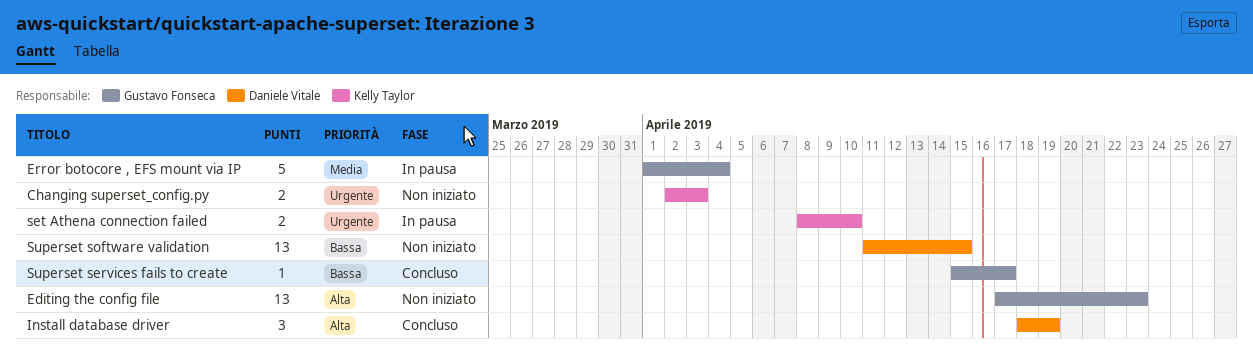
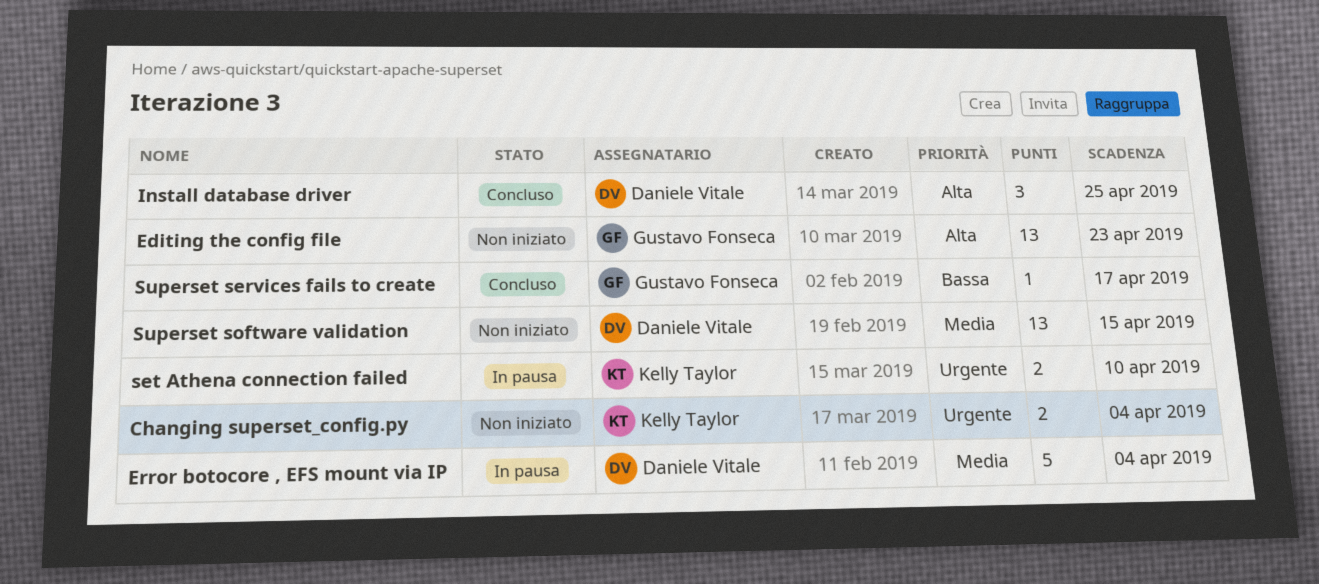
Changing superset_config.py, due: Apr 3 -> Apr 4
Error botocore , EFS mount via IP, owner: Gustavo Fonseca -> Daniele Vitale
Install database driver, due: Apr 19 -> Apr 25
Superset software validation, priority: Bassa -> Media

